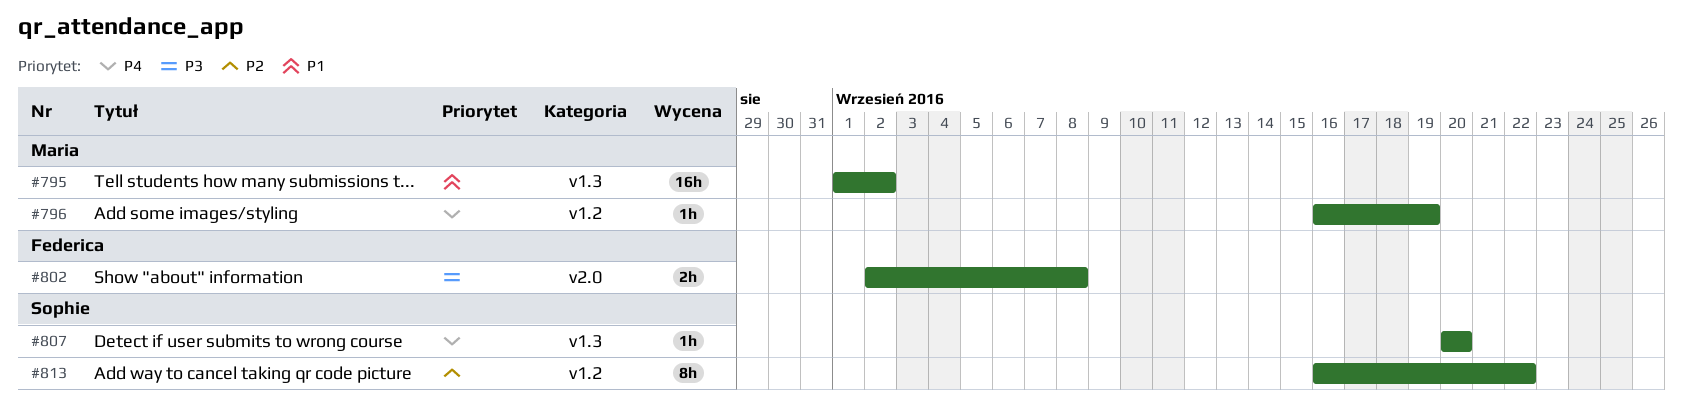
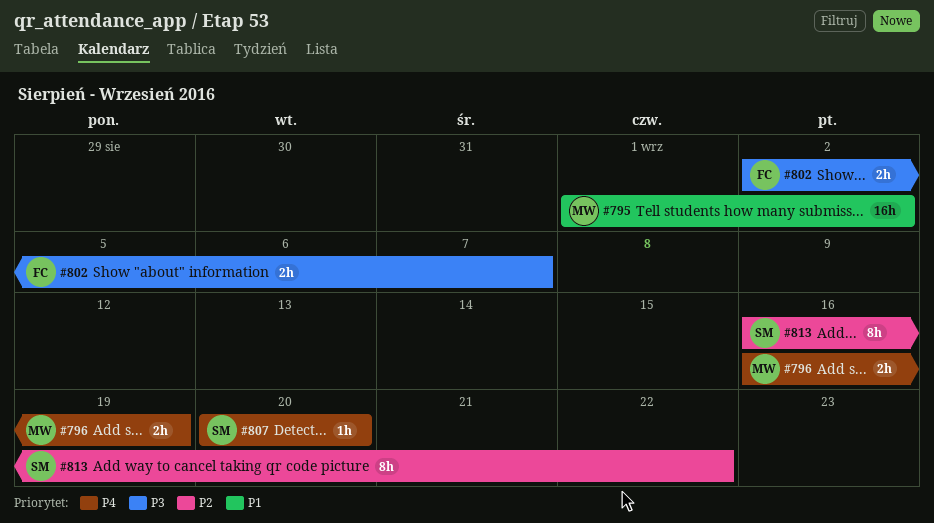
#796, estimate: 1h -> 2h
#802, due: Sep 8 -> Sep 7

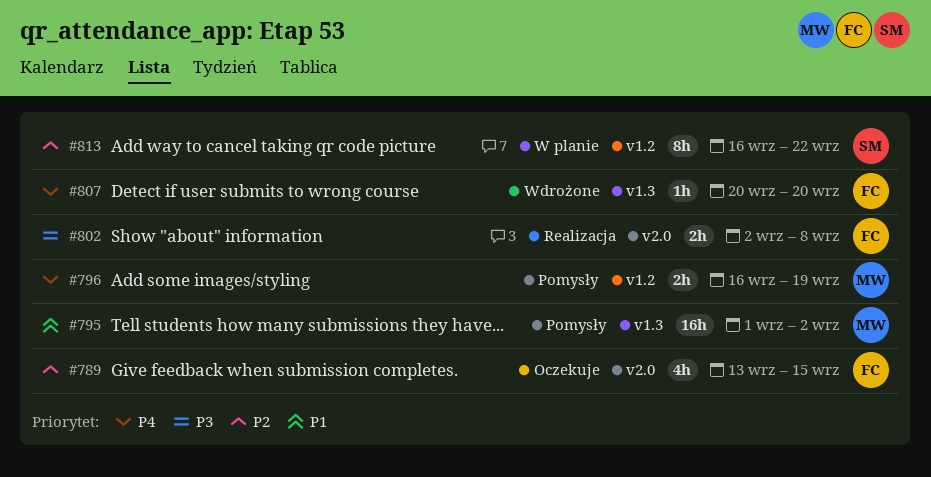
#789: none -> present
#802, due: Sep 7 -> Sep 8
#807, owner: SM -> FC

